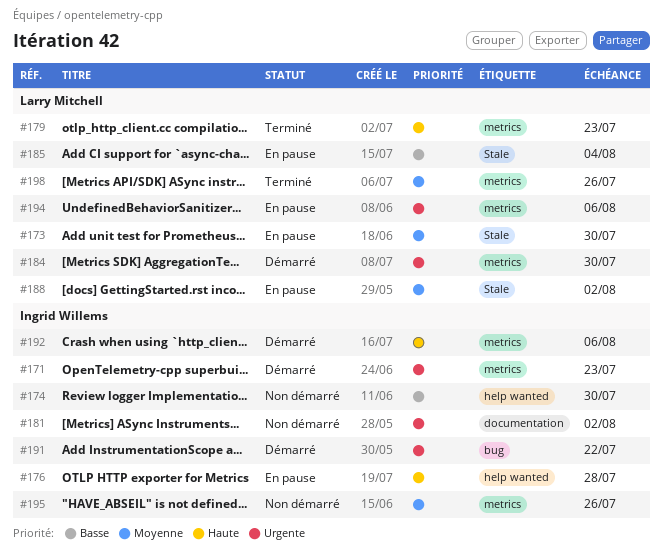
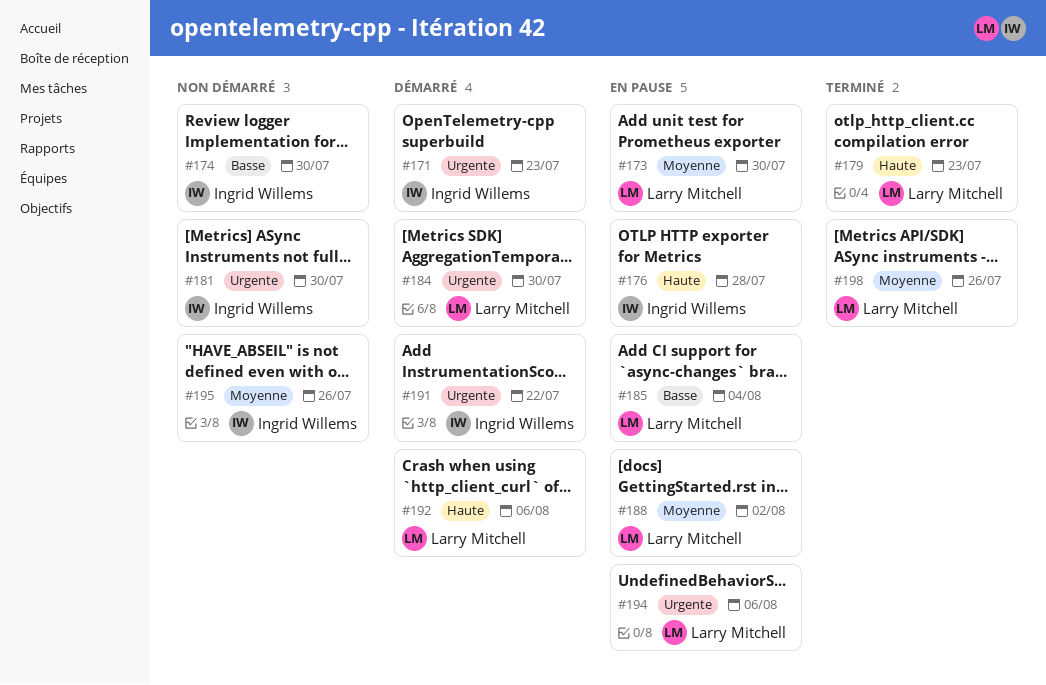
#181, due: Aug 2 -> Jul 30
#192, owner: Ingrid Willems -> Larry Mitchell

